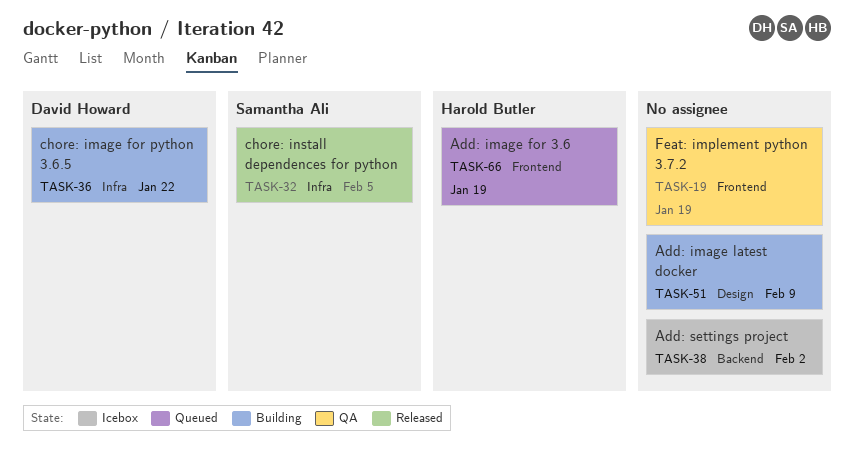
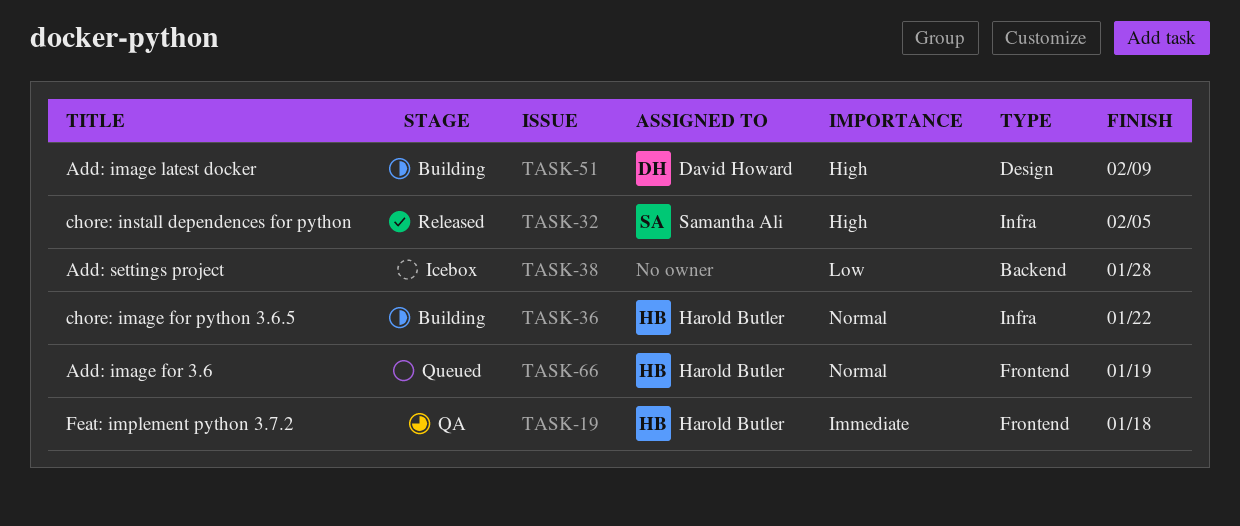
TASK-19, owner: none -> Harold Butler
TASK-19, due: Jan 19 -> Jan 18
TASK-36, owner: David Howard -> Harold Butler
TASK-38, due: Feb 2 -> Jan 28
TASK-51, owner: none -> David Howard

